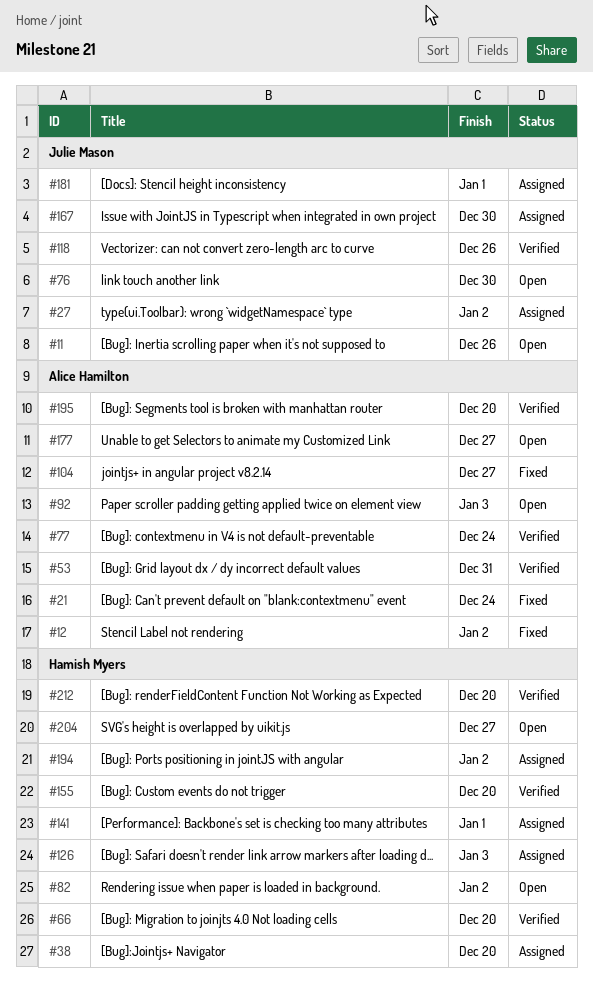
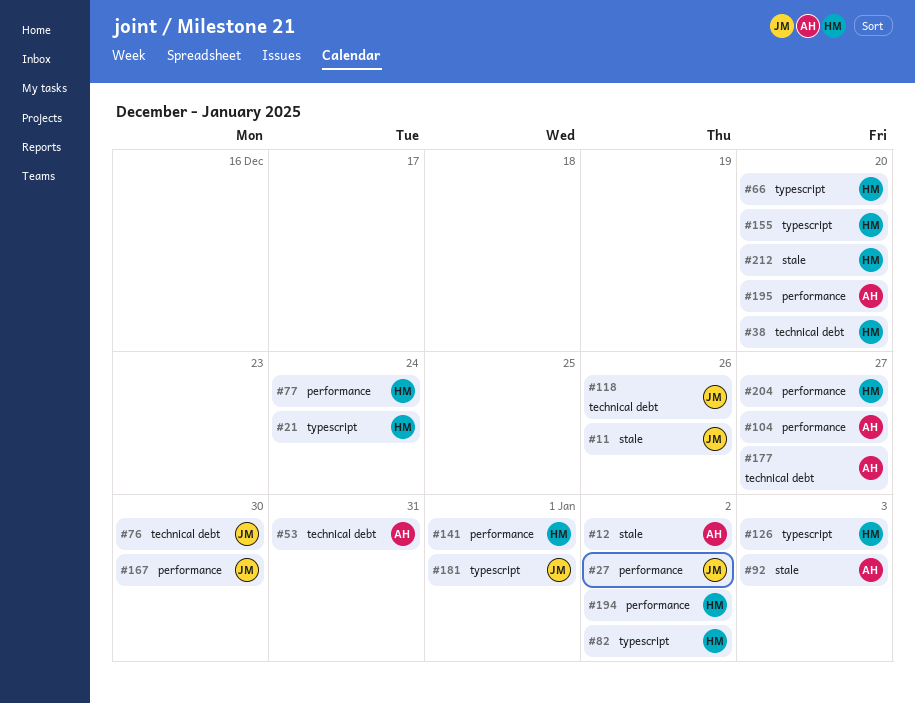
#21, owner: Alice Hamilton -> Hamish Myers
#77, owner: Alice Hamilton -> Hamish Myers

